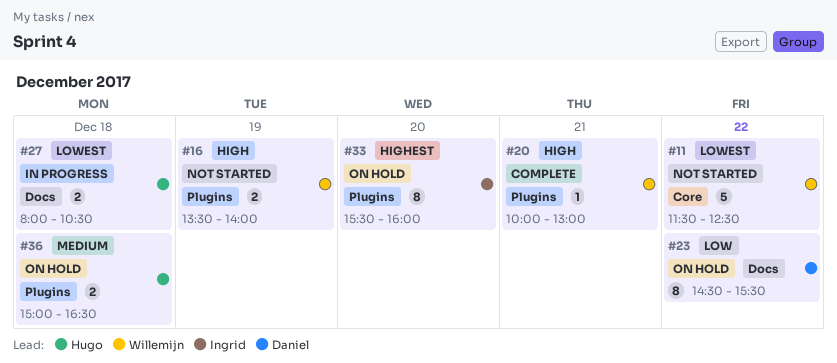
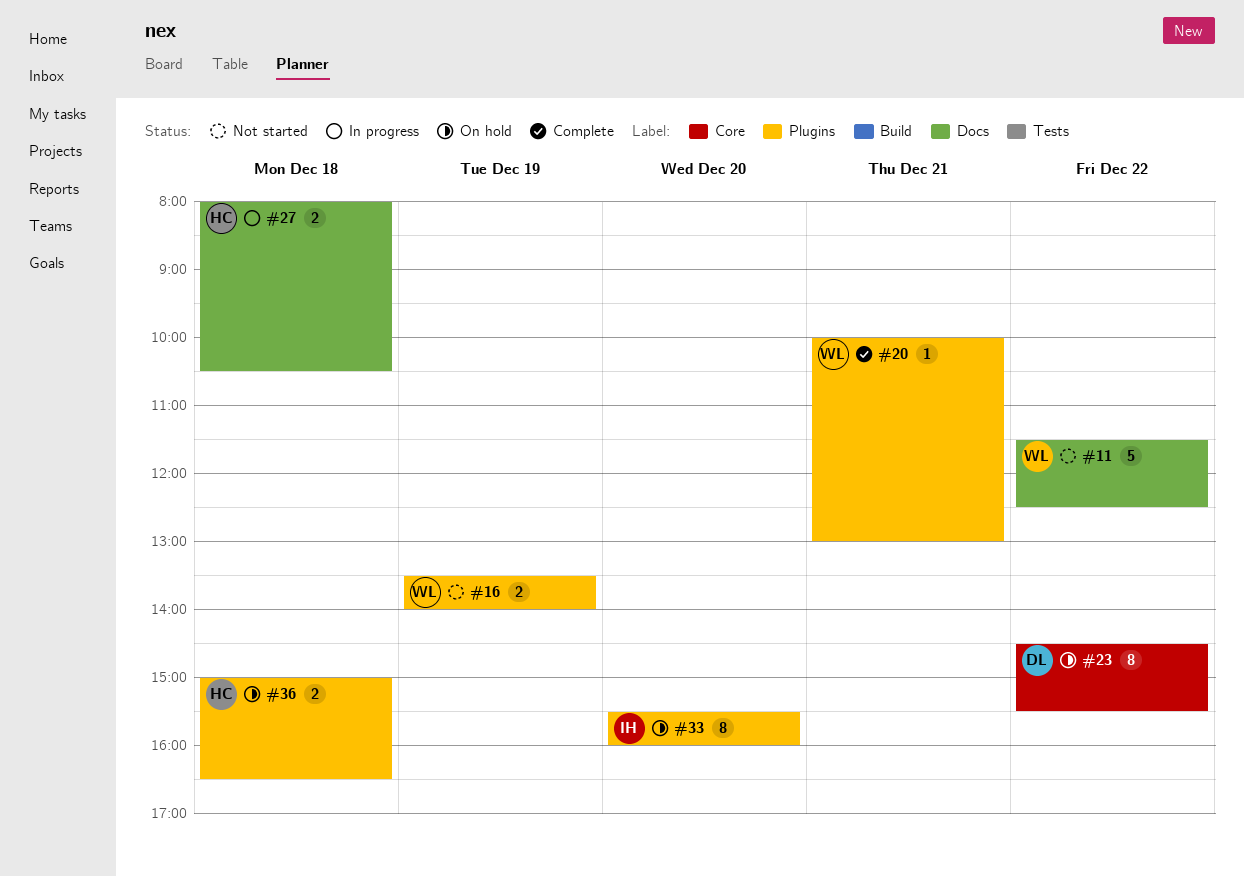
#11, label: Core -> Docs
#23, label: Docs -> Core

